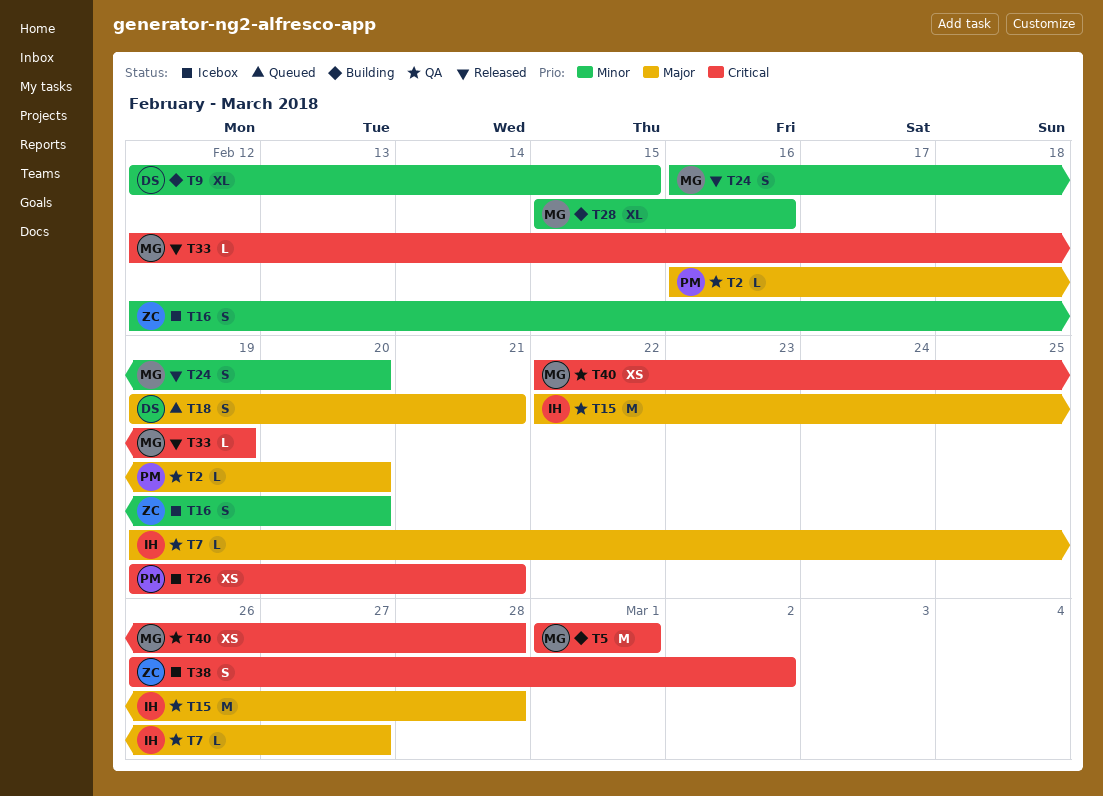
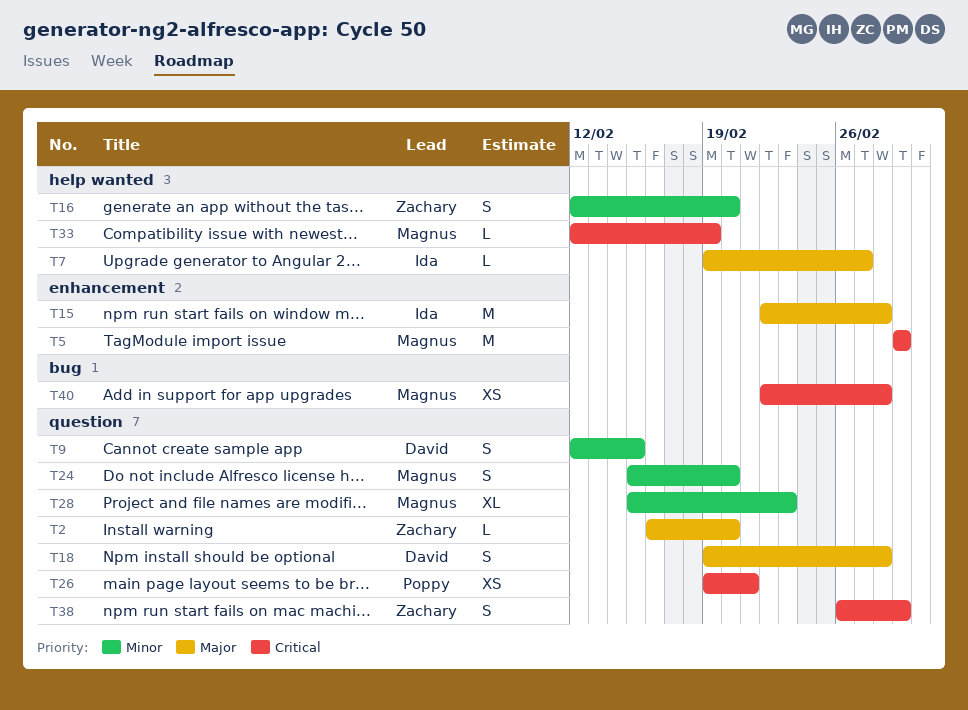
T2, owner: Poppy -> Zachary
T9, estimate: XL -> S
T18, due: Feb 21 -> Feb 28
T24, start: Feb 16 -> Feb 15
T28, due: Feb 16 -> Feb 23
T38, due: Mar 2 -> Mar 1

